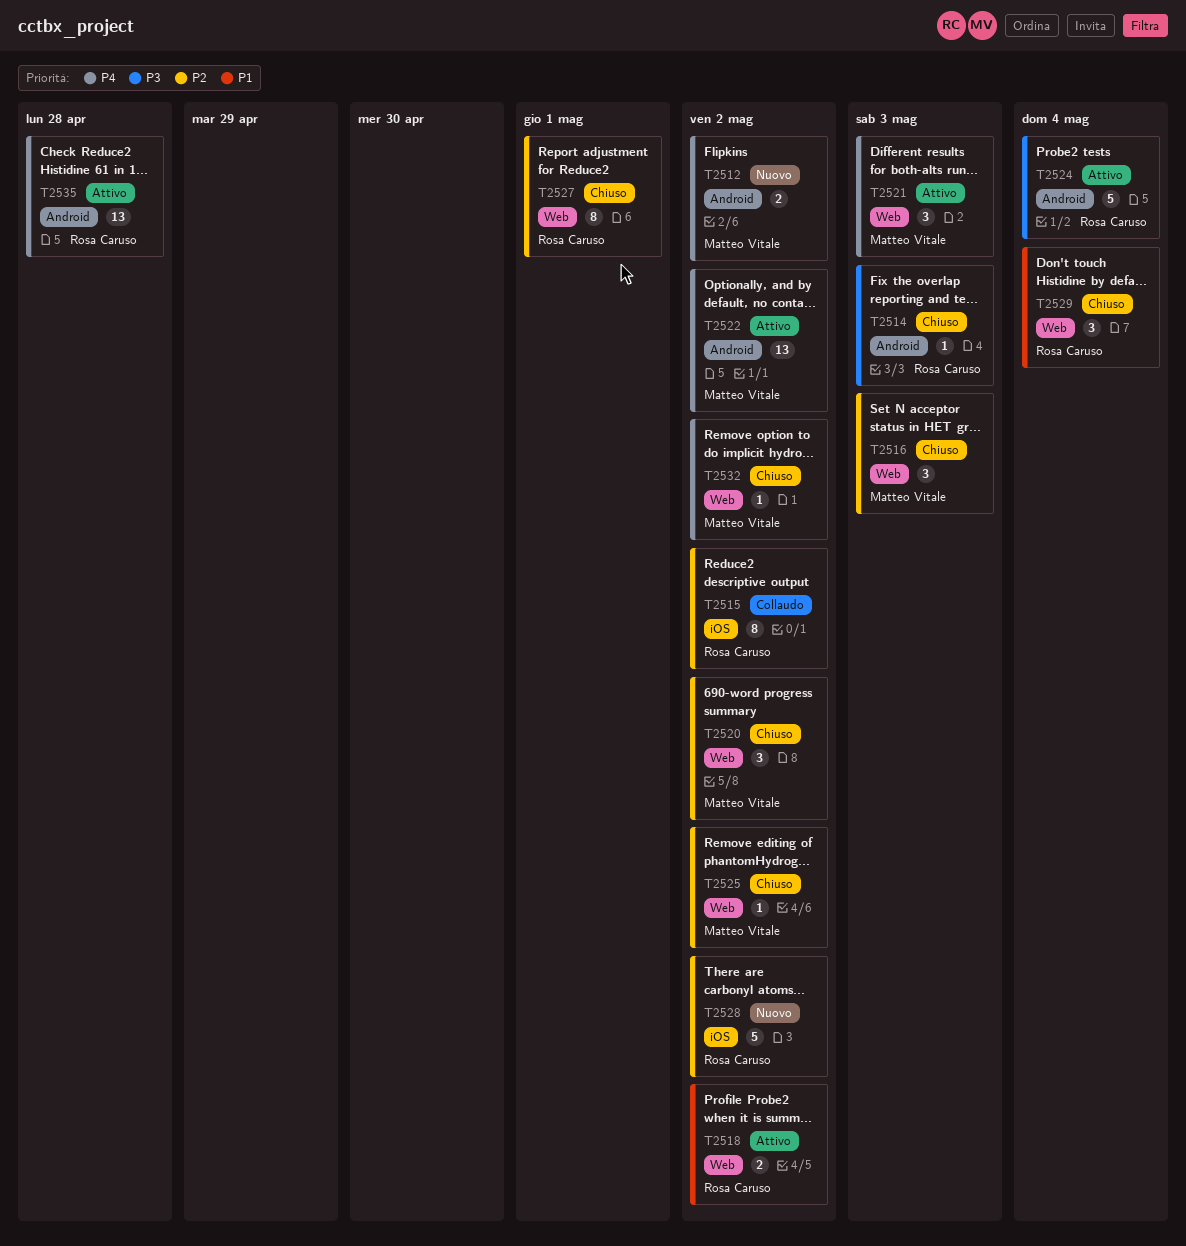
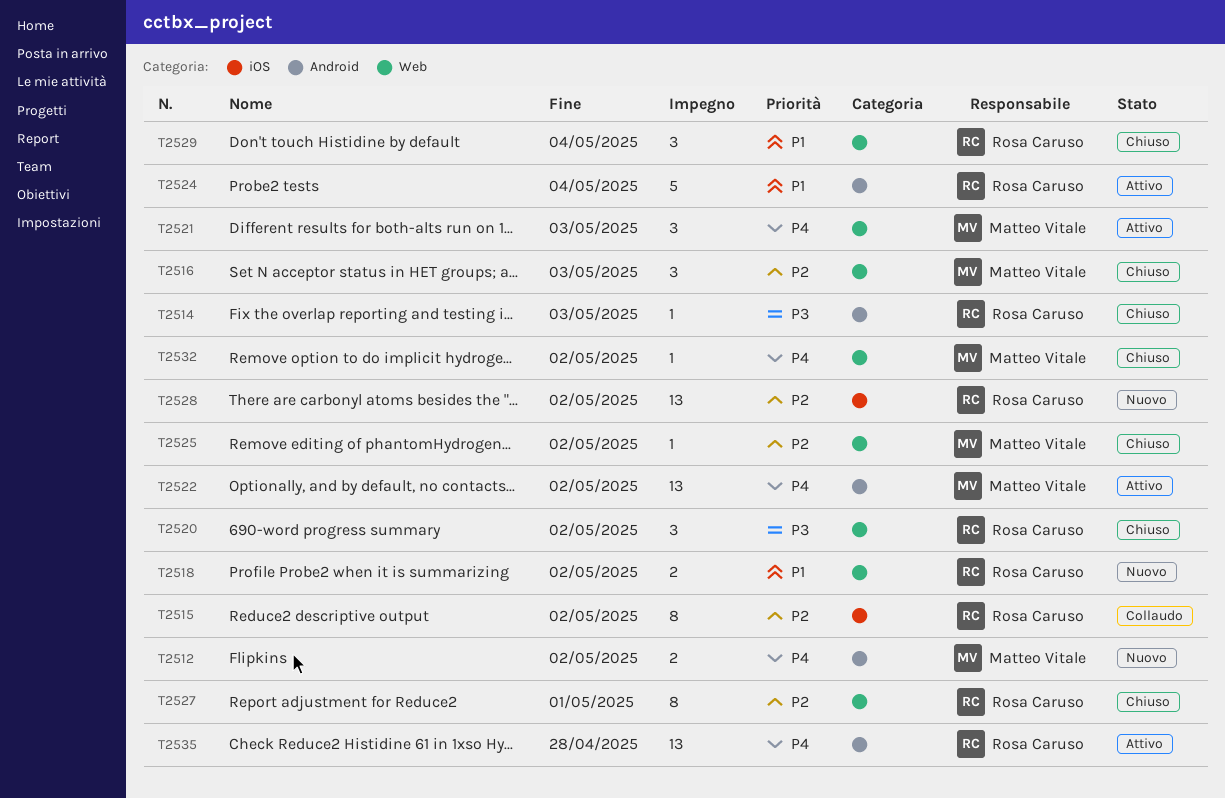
T2518, status: Attivo -> Nuovo
T2520, owner: Matteo Vitale -> Rosa Caruso
T2520, priority: P2 -> P3
T2524, priority: P3 -> P1
T2528, estimate: 5 -> 13

